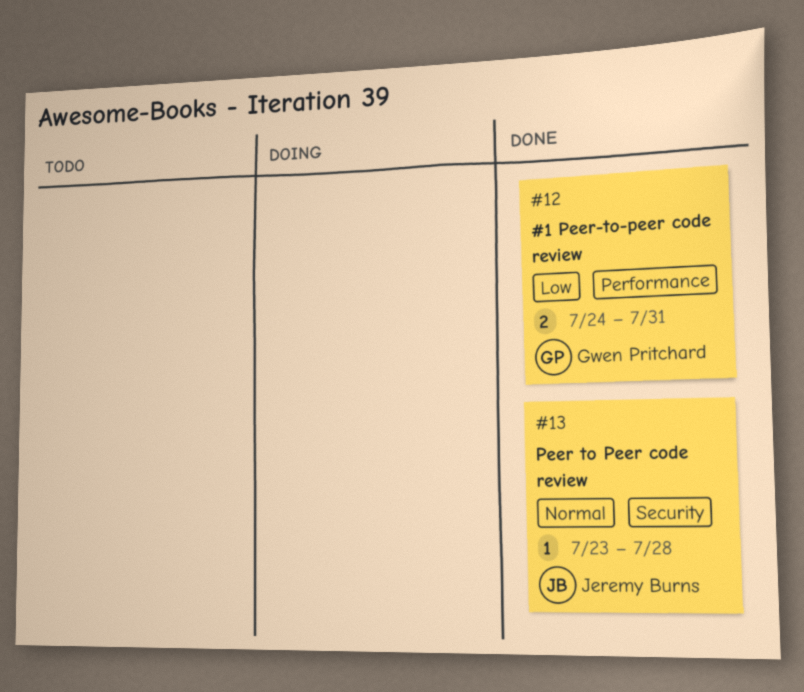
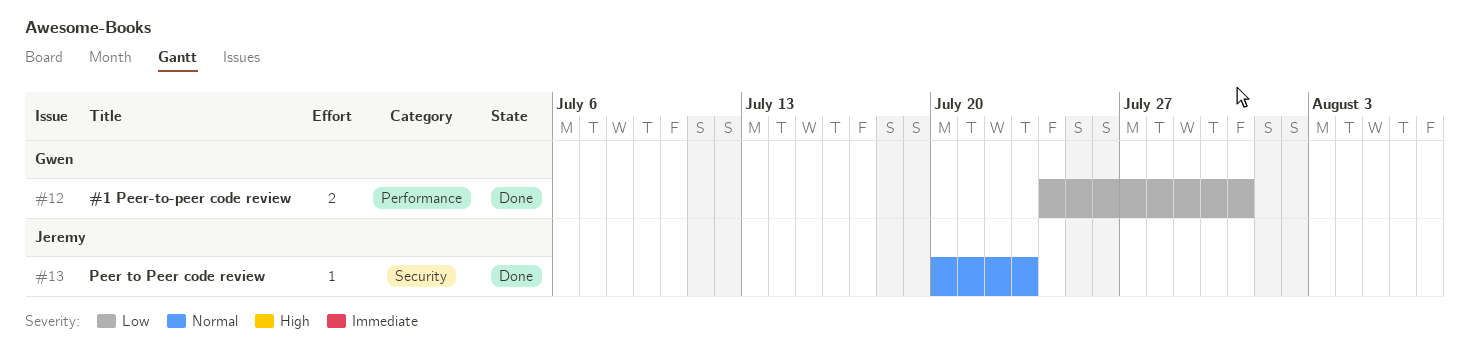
#13, start: Jul 23 -> Jul 20
#13, due: Jul 28 -> Jul 23

